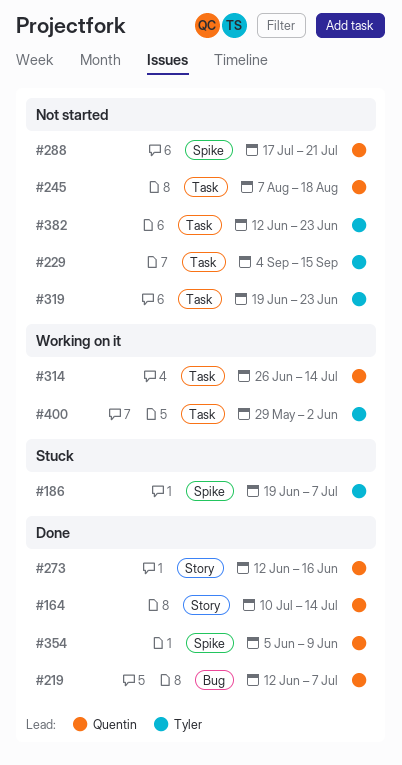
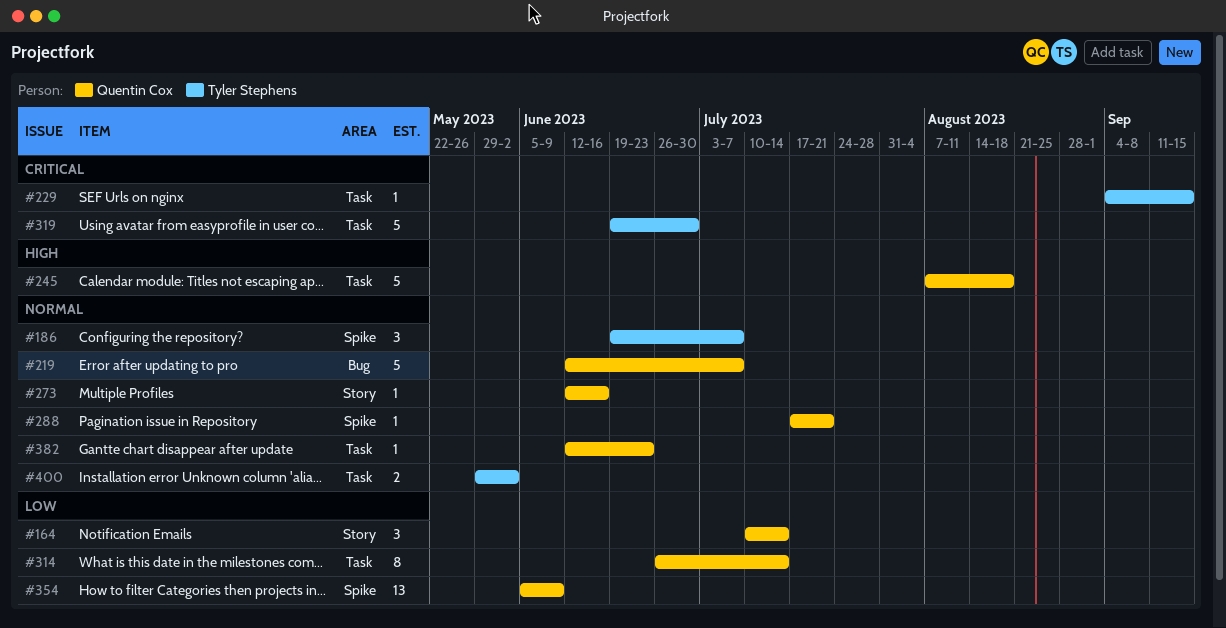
#319, due: Jun 23 -> Jun 30
#382, owner: Tyler Stephens -> Quentin Cox

